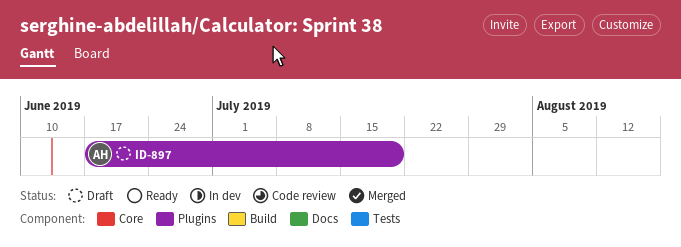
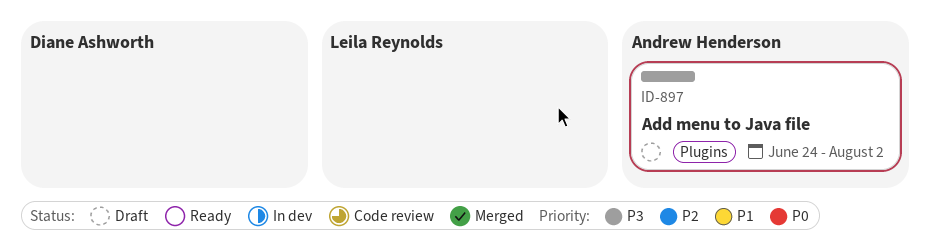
ID-897, start: Jun 17 -> Jun 24
ID-897, due: Jul 19 -> Aug 2

